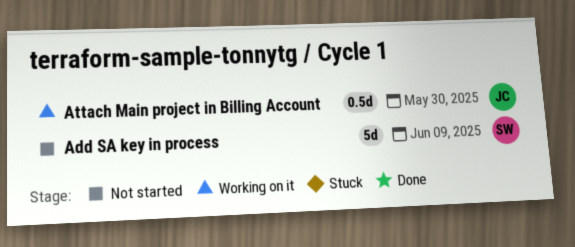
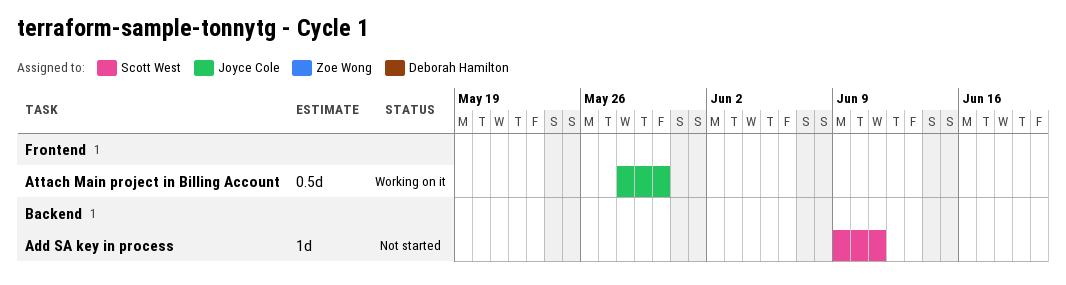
Add SA key in process, estimate: 5d -> 1d
Add SA key in process, due: Jun 9 -> Jun 11

